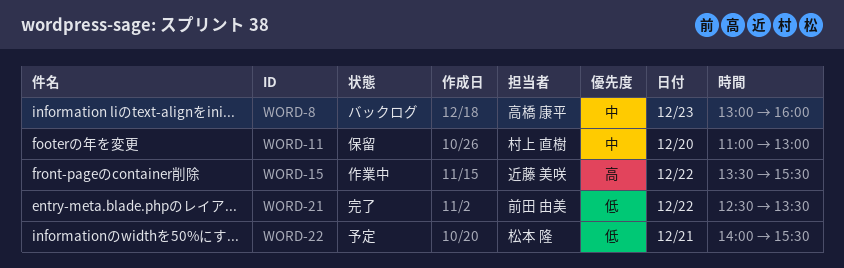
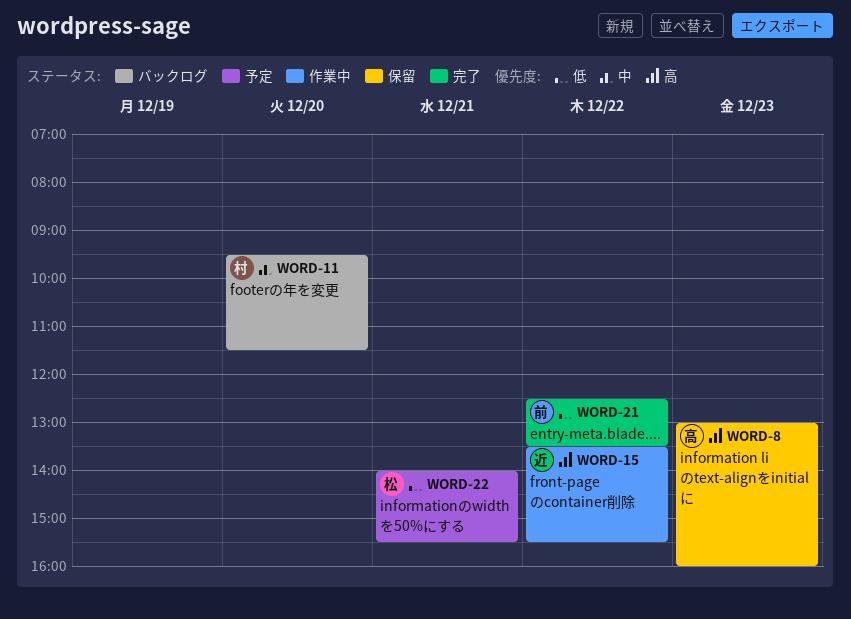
WORD-8, status: バックログ -> 保留
WORD-8, priority: 中 -> 高
WORD-11, status: 保留 -> バックログ
WORD-11, begins: 11:00 -> 09:30
WORD-11, ends: 13:00 -> 11:30

